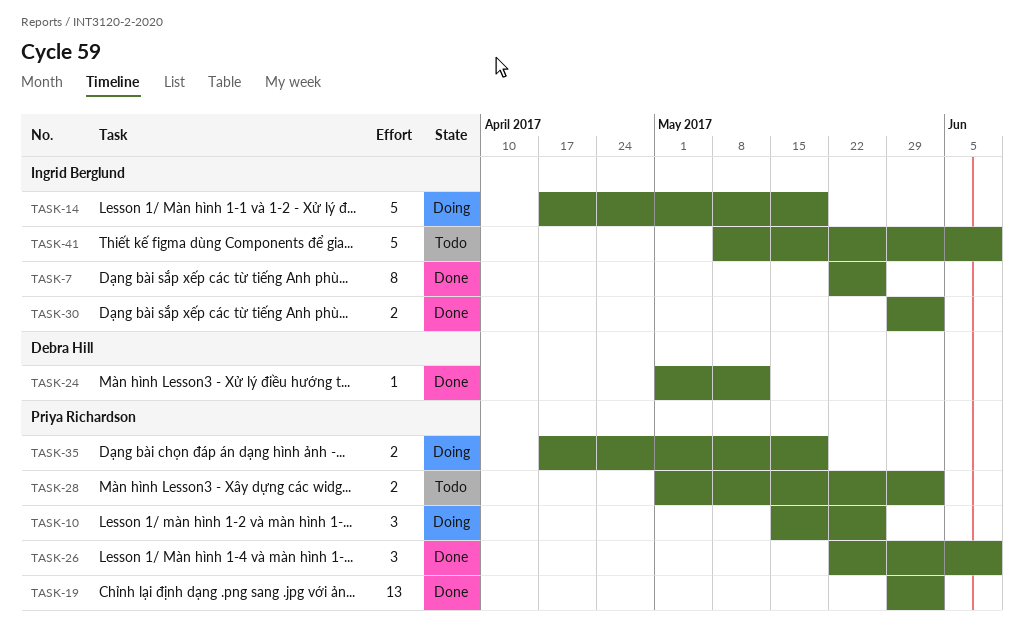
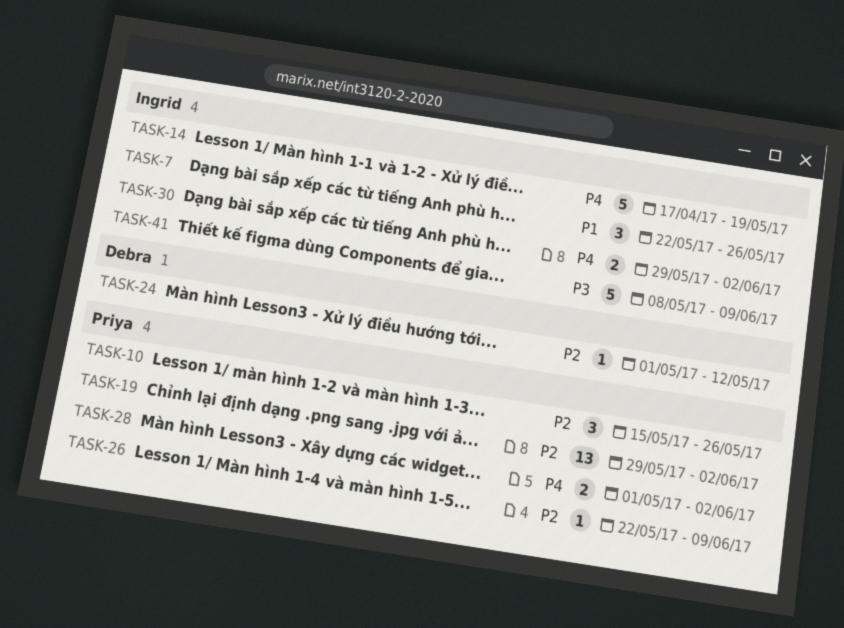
TASK-7, estimate: 8 -> 3
TASK-26, estimate: 3 -> 1
TASK-35: present -> none

